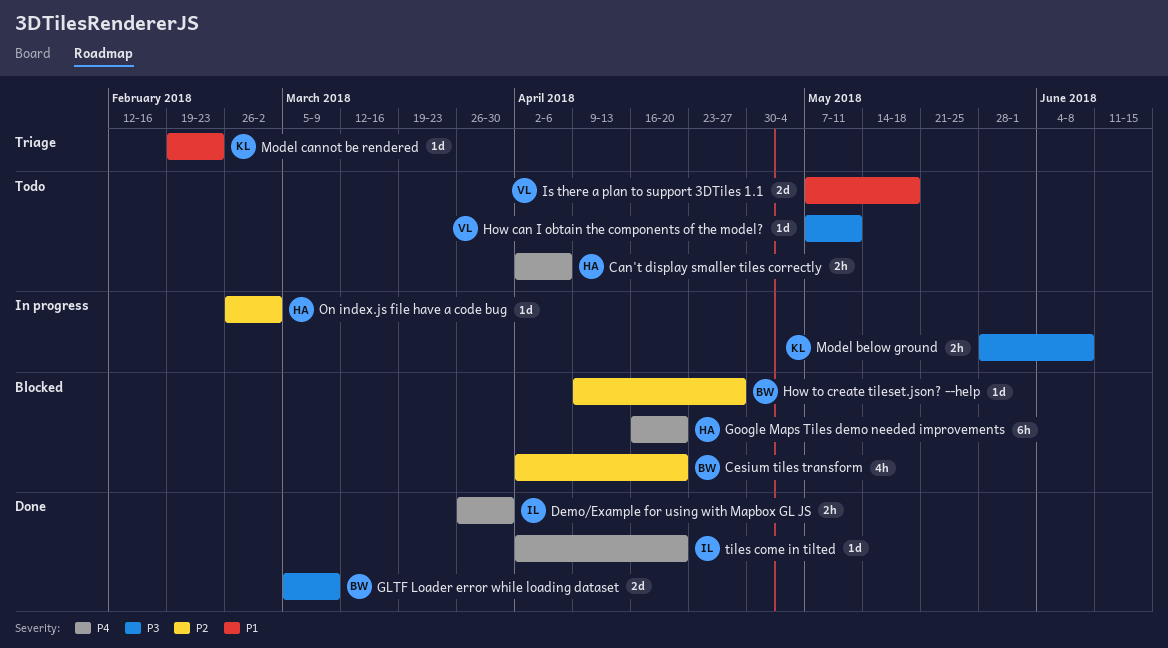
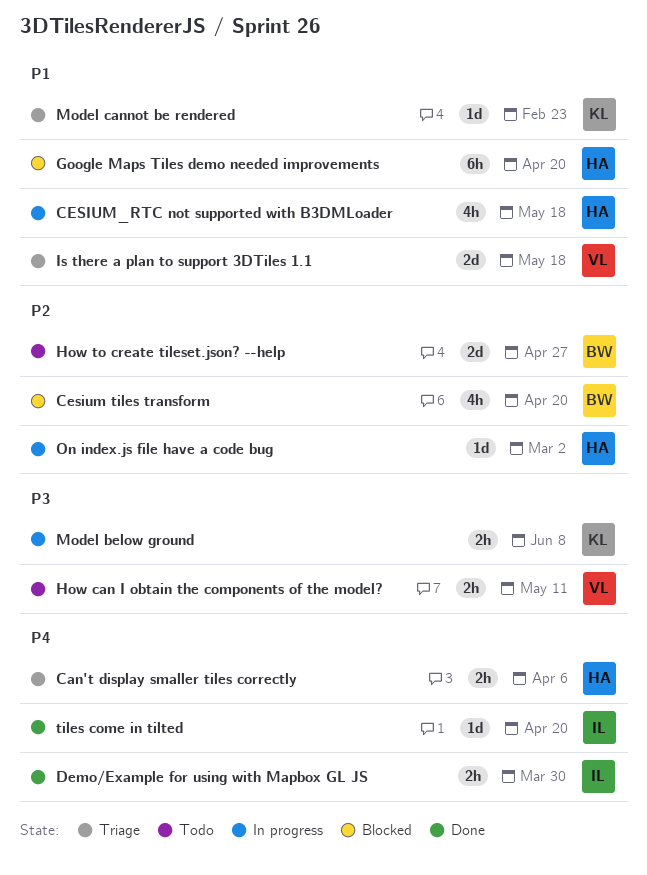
Can't display smaller tiles correctly, status: Todo -> Triage
CESIUM_RTC not supported with B3DMLoader: none -> present
GLTF Loader error while loading dataset: present -> none
Google Maps Tiles demo needed improvements, priority: P4 -> P1
How can I obtain the components of the model?, estimate: 1d -> 2h
How to create tileset.json? --help, status: Blocked -> Todo
How to create tileset.json? --help, estimate: 1d -> 2d
Is there a plan to support 3DTiles 1.1, status: Todo -> Triage

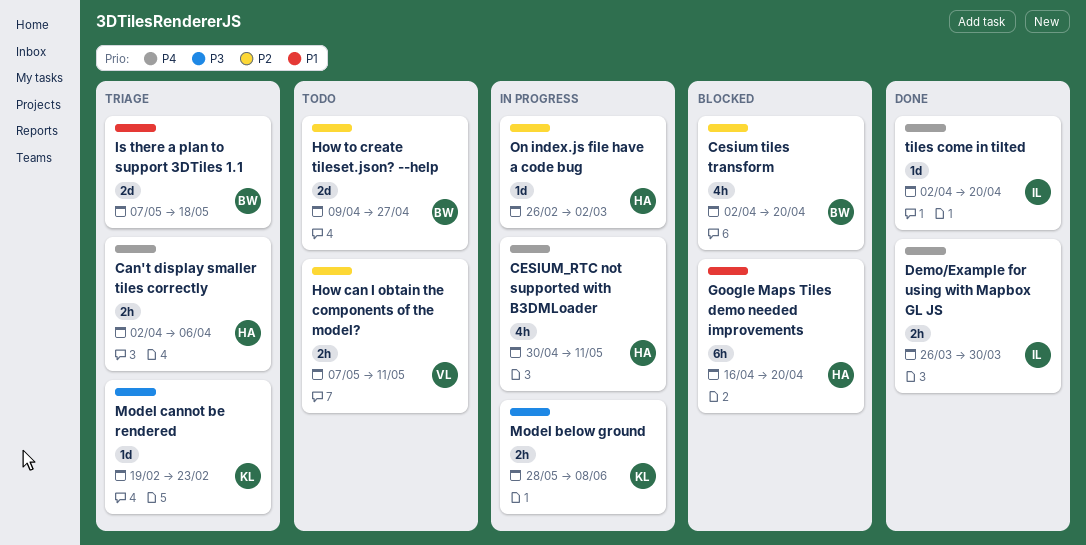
CESIUM_RTC not supported with B3DMLoader, priority: P1 -> P4
CESIUM_RTC not supported with B3DMLoader, due: May 18 -> May 11
How can I obtain the components of the model?, priority: P3 -> P2
Is there a plan to support 3DTiles 1.1, owner: VL -> BW
Model cannot be rendered, priority: P1 -> P3

